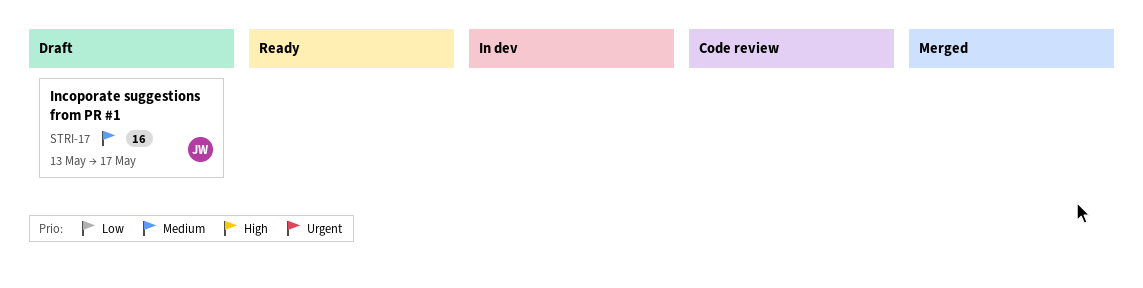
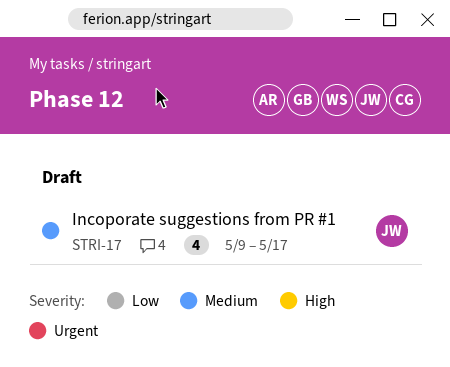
STRI-17, estimate: 16 -> 4
STRI-17, start: May 13 -> May 9

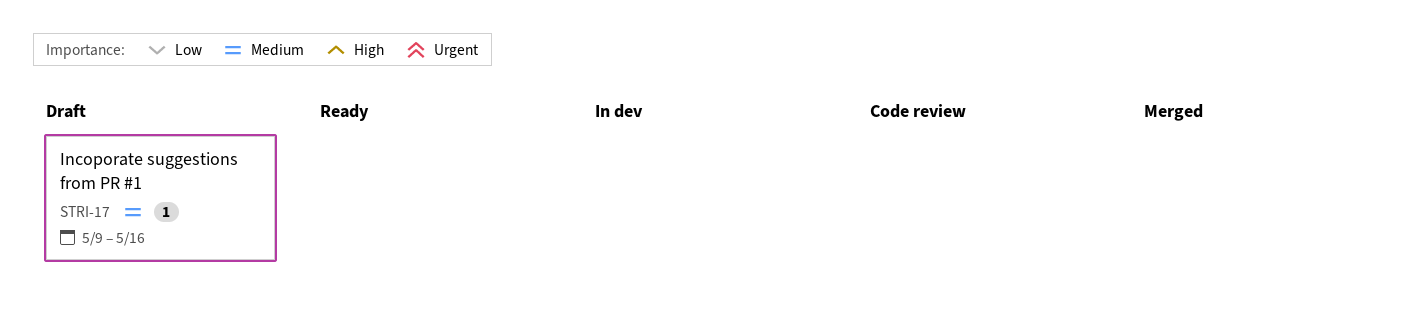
STRI-17, estimate: 4 -> 1
STRI-17, due: May 17 -> May 16

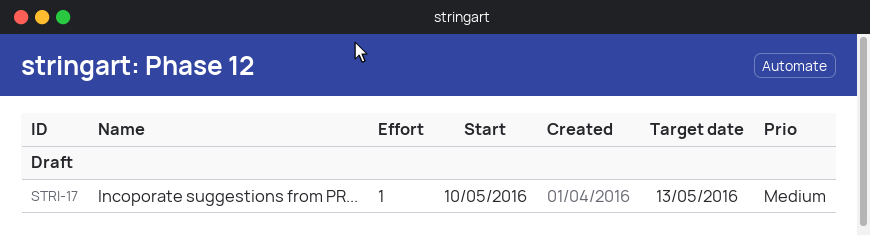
STRI-17, start: May 9 -> May 10
STRI-17, due: May 16 -> May 13

